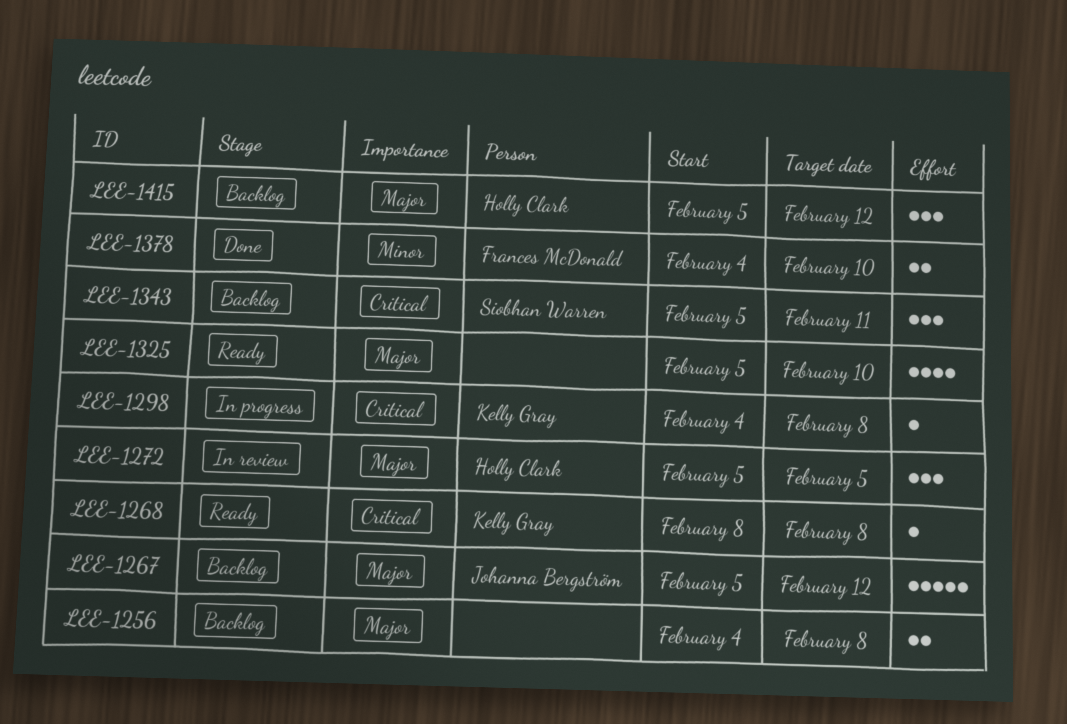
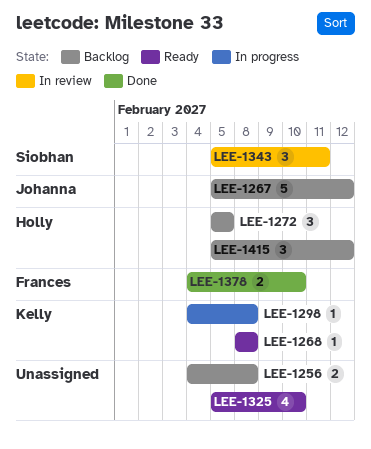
LEE-1272, status: In review -> Backlog
LEE-1343, status: Backlog -> In review

